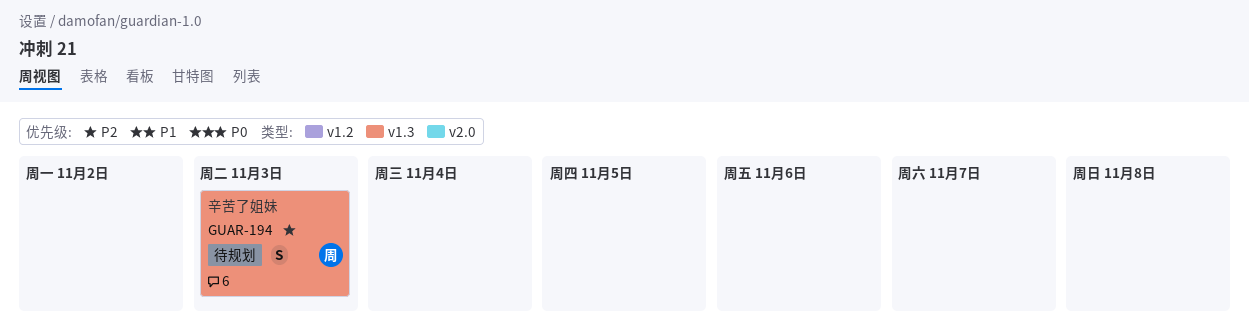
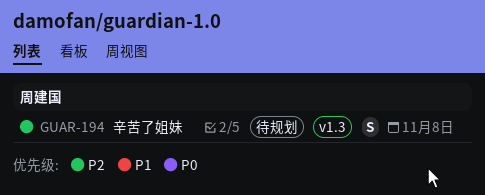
GUAR-194, due: Nov 3 -> Nov 8

